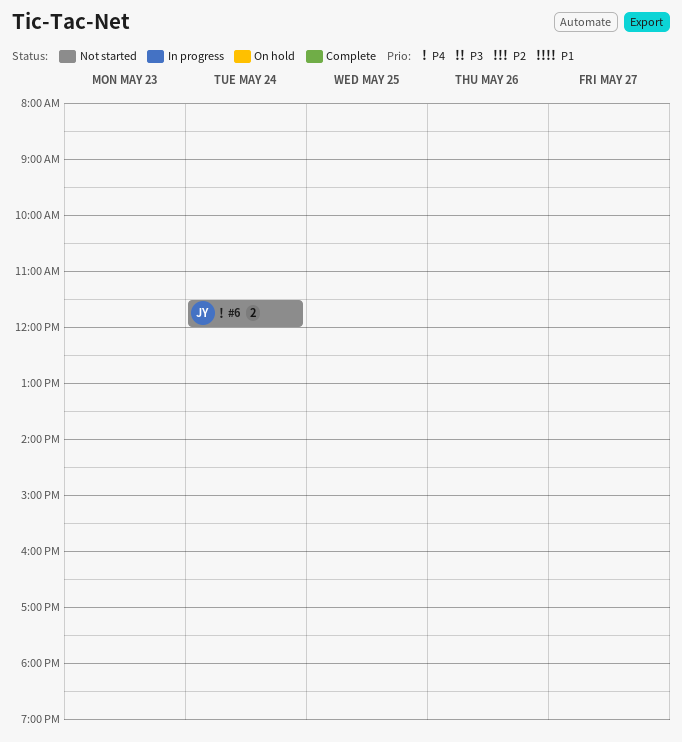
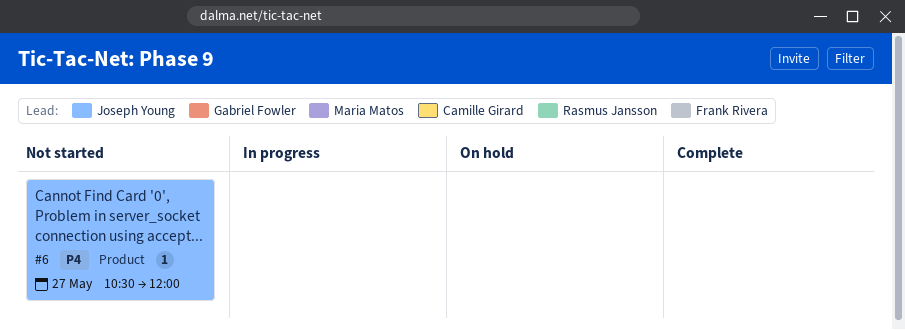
#6, estimate: 2 -> 1
#6, day: May 24 -> May 27
#6, begins: 11:30 -> 10:30

